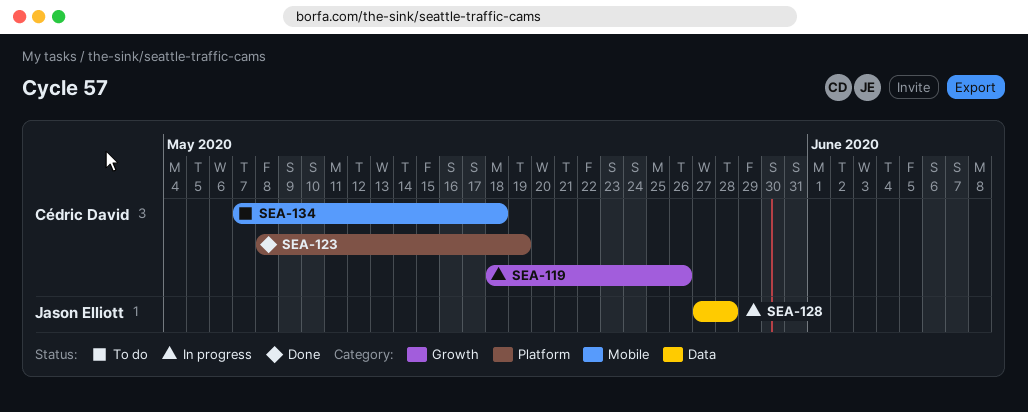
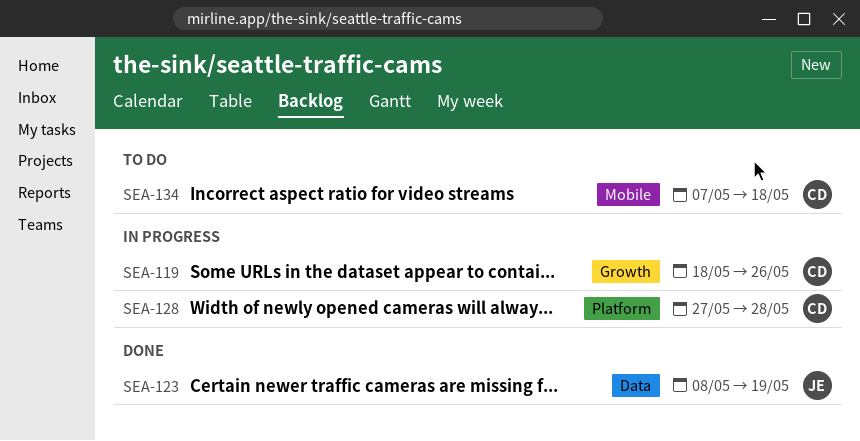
SEA-123, owner: Cédric David -> Jason Elliott
SEA-123, label: Platform -> Data
SEA-128, owner: Jason Elliott -> Cédric David
SEA-128, label: Data -> Platform

